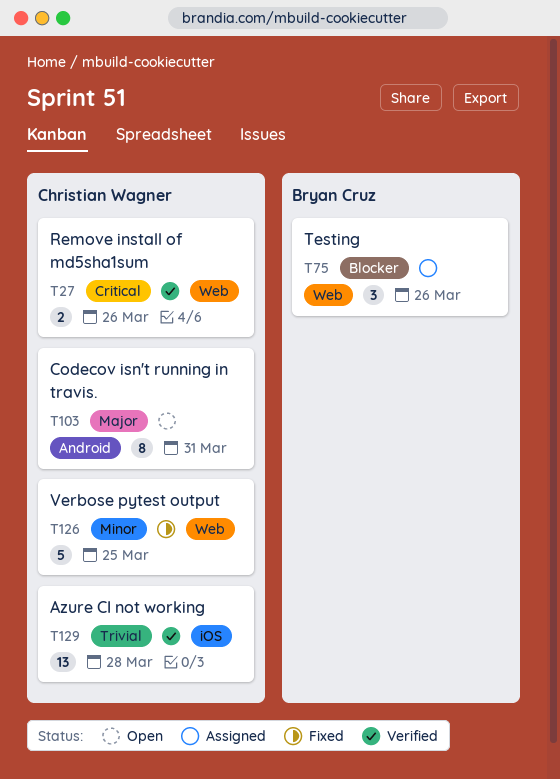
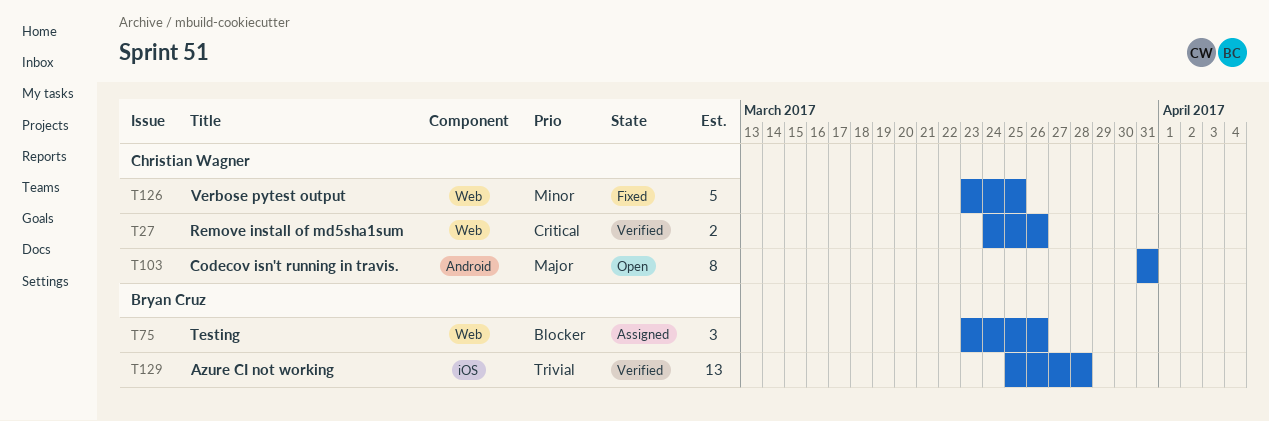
T129, owner: Christian Wagner -> Bryan Cruz

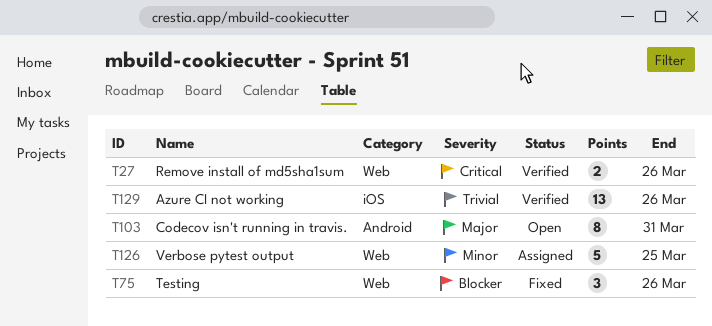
T75, status: Assigned -> Fixed
T126, status: Fixed -> Assigned
T129, due: Mar 28 -> Mar 26

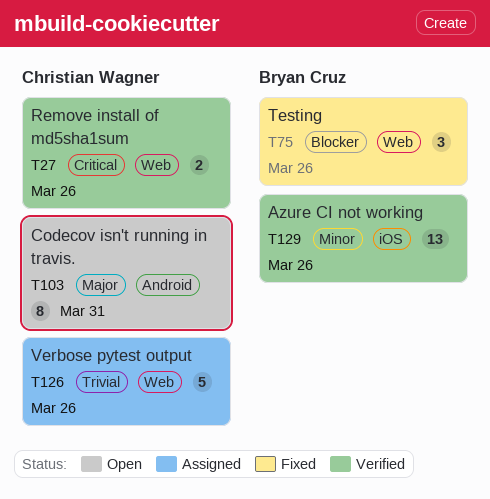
T126, priority: Minor -> Trivial
T126, due: Mar 25 -> Mar 26
T129, priority: Trivial -> Minor

